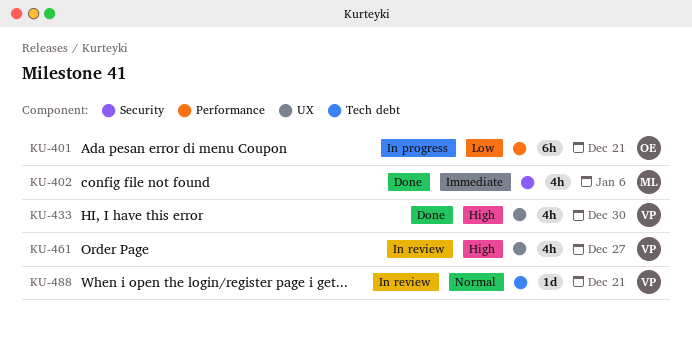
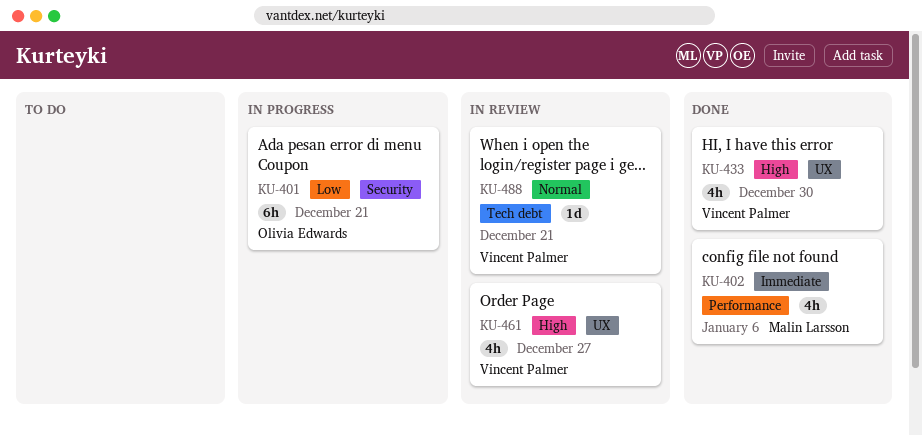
KU-401, label: Performance -> Security
KU-402, label: Security -> Performance

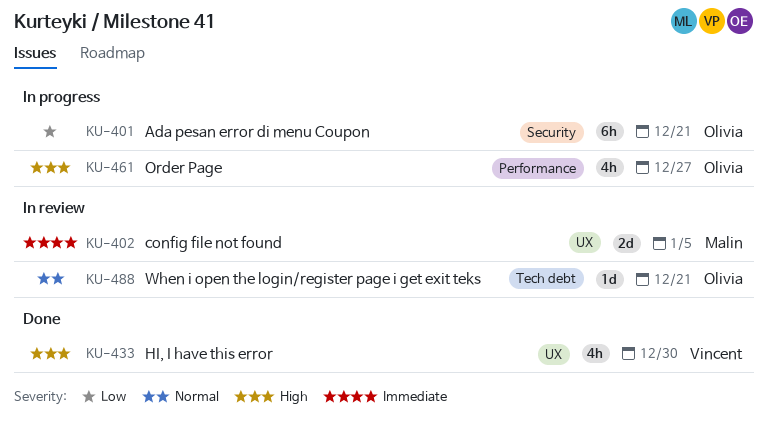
KU-402, status: Done -> In review
KU-402, label: Performance -> UX
KU-402, estimate: 4h -> 2d
KU-402, due: Jan 6 -> Jan 5
KU-461, status: In review -> In progress
KU-461, owner: Vincent Palmer -> Olivia Edwards
KU-461, label: UX -> Performance
KU-488, owner: Vincent Palmer -> Olivia Edwards

